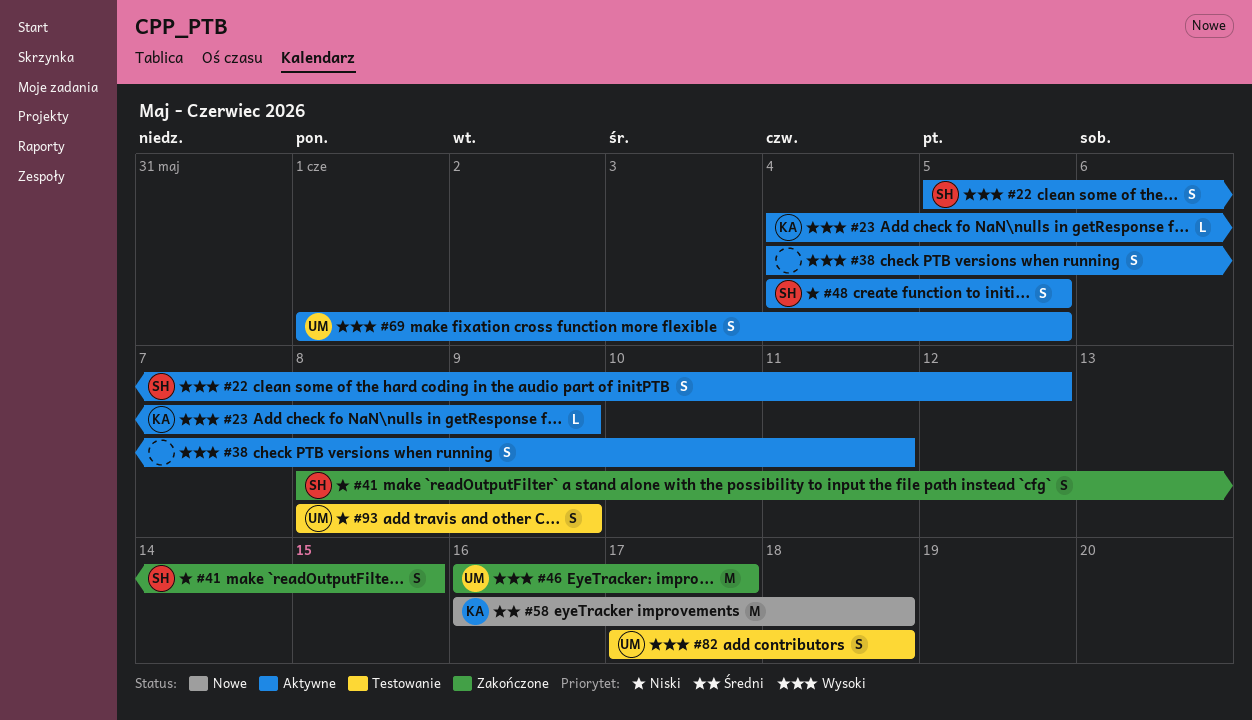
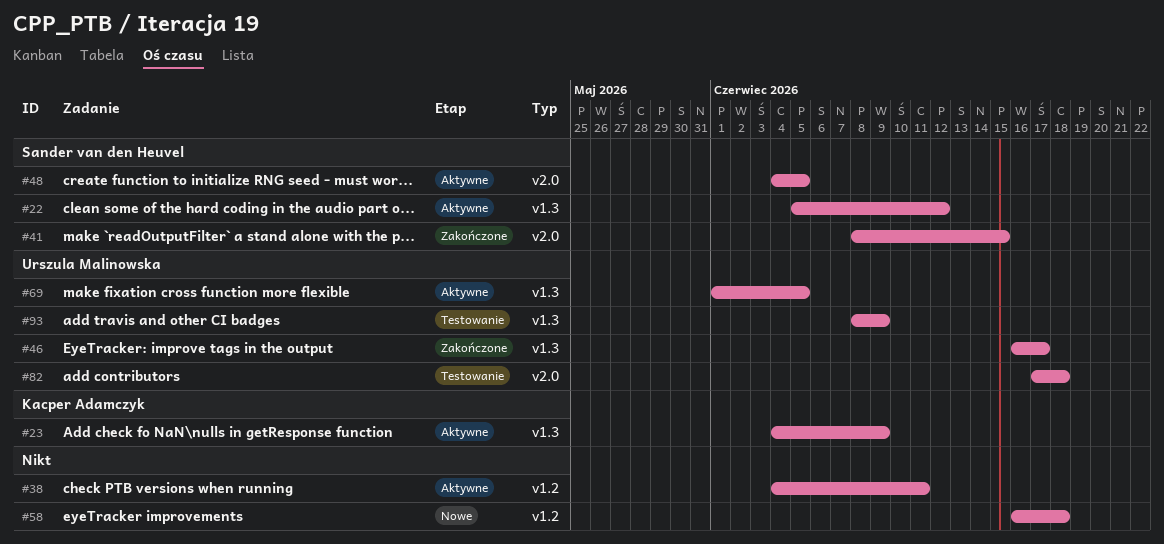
#58, owner: Kacper Adamczyk -> none

